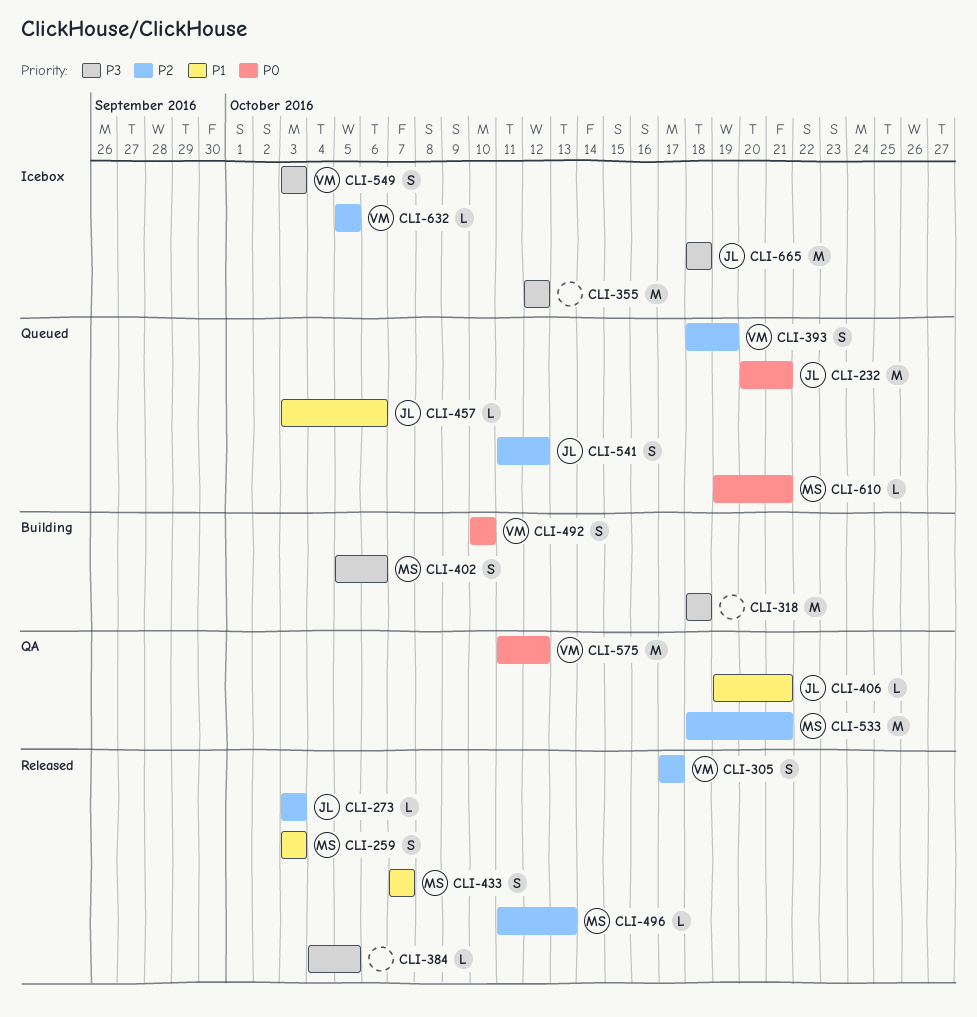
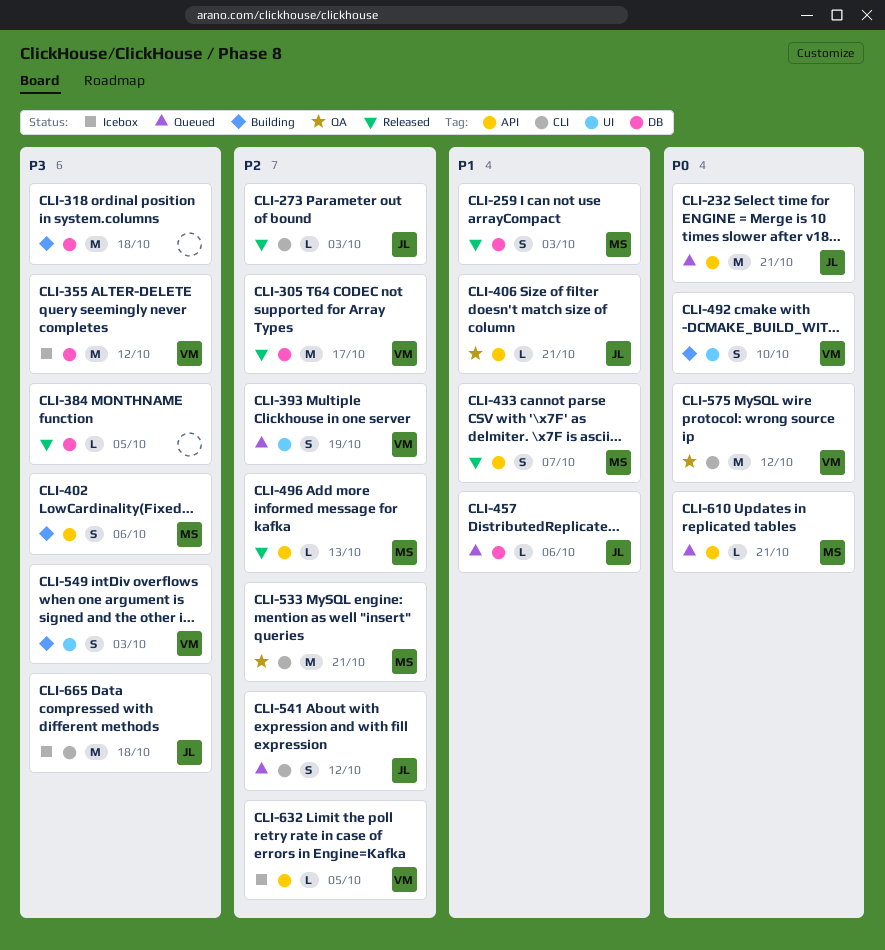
CLI-305, estimate: S -> M
CLI-355, owner: none -> VM
CLI-549, status: Icebox -> Building

